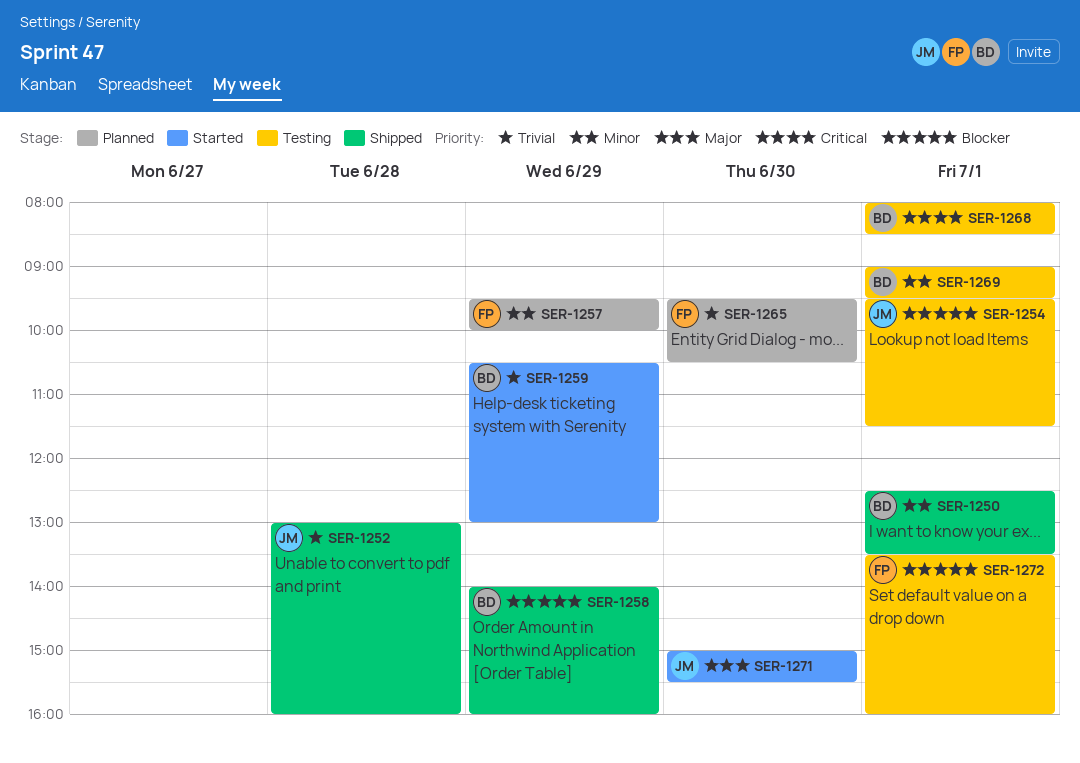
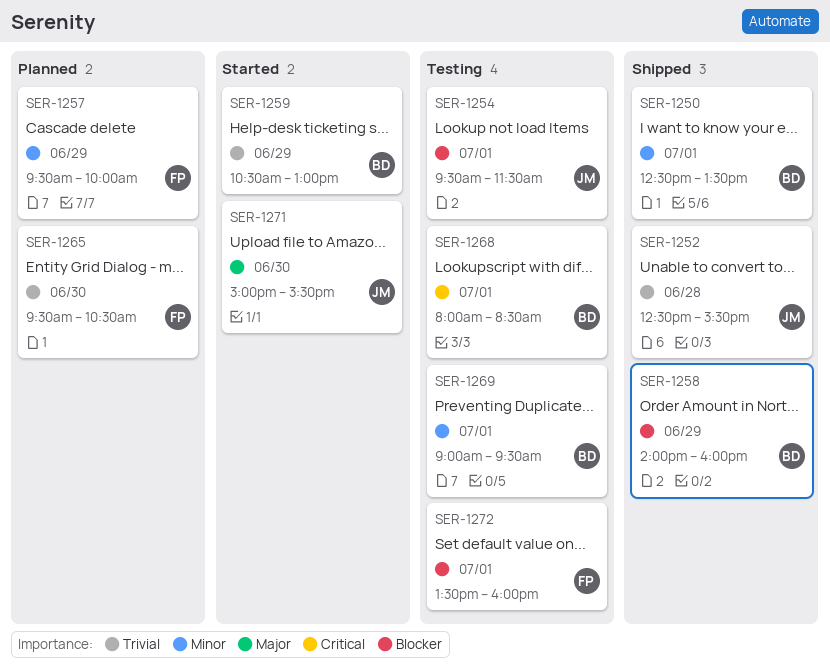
SER-1252, begins: 13:00 -> 12:30
SER-1252, ends: 16:00 -> 15:30

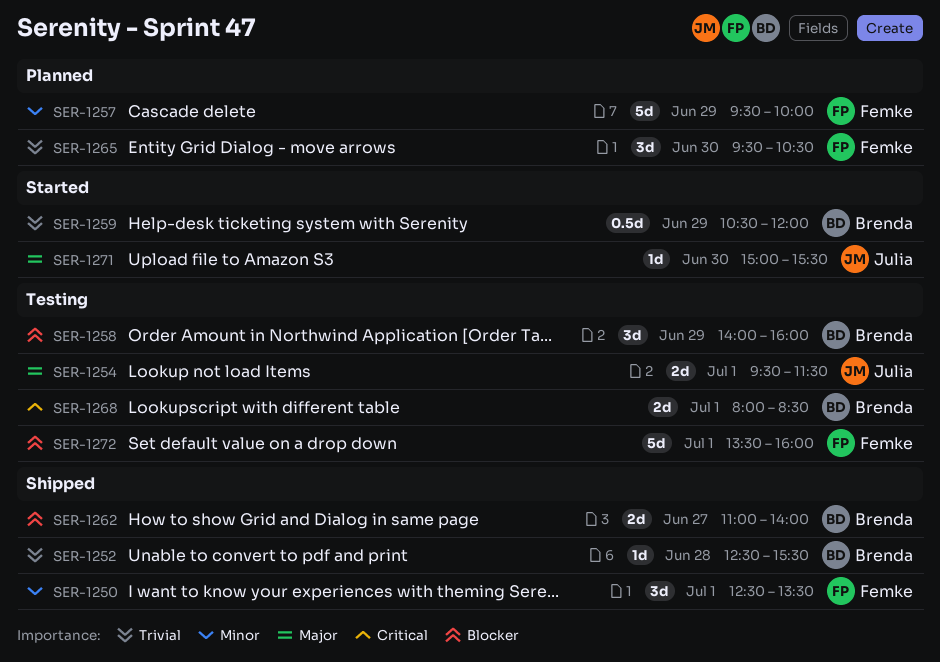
SER-1250, owner: Brenda -> Femke
SER-1252, owner: Julia -> Brenda
SER-1254, priority: Blocker -> Major
SER-1258, status: Shipped -> Testing
SER-1259, ends: 13:00 -> 12:00
SER-1262: none -> present
SER-1269: present -> none

